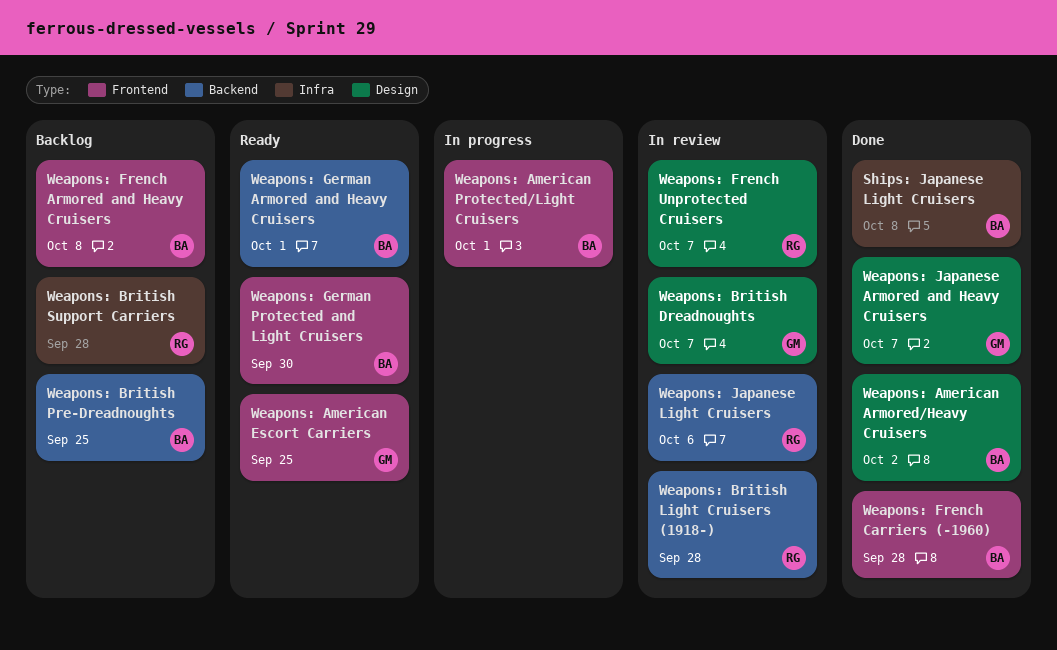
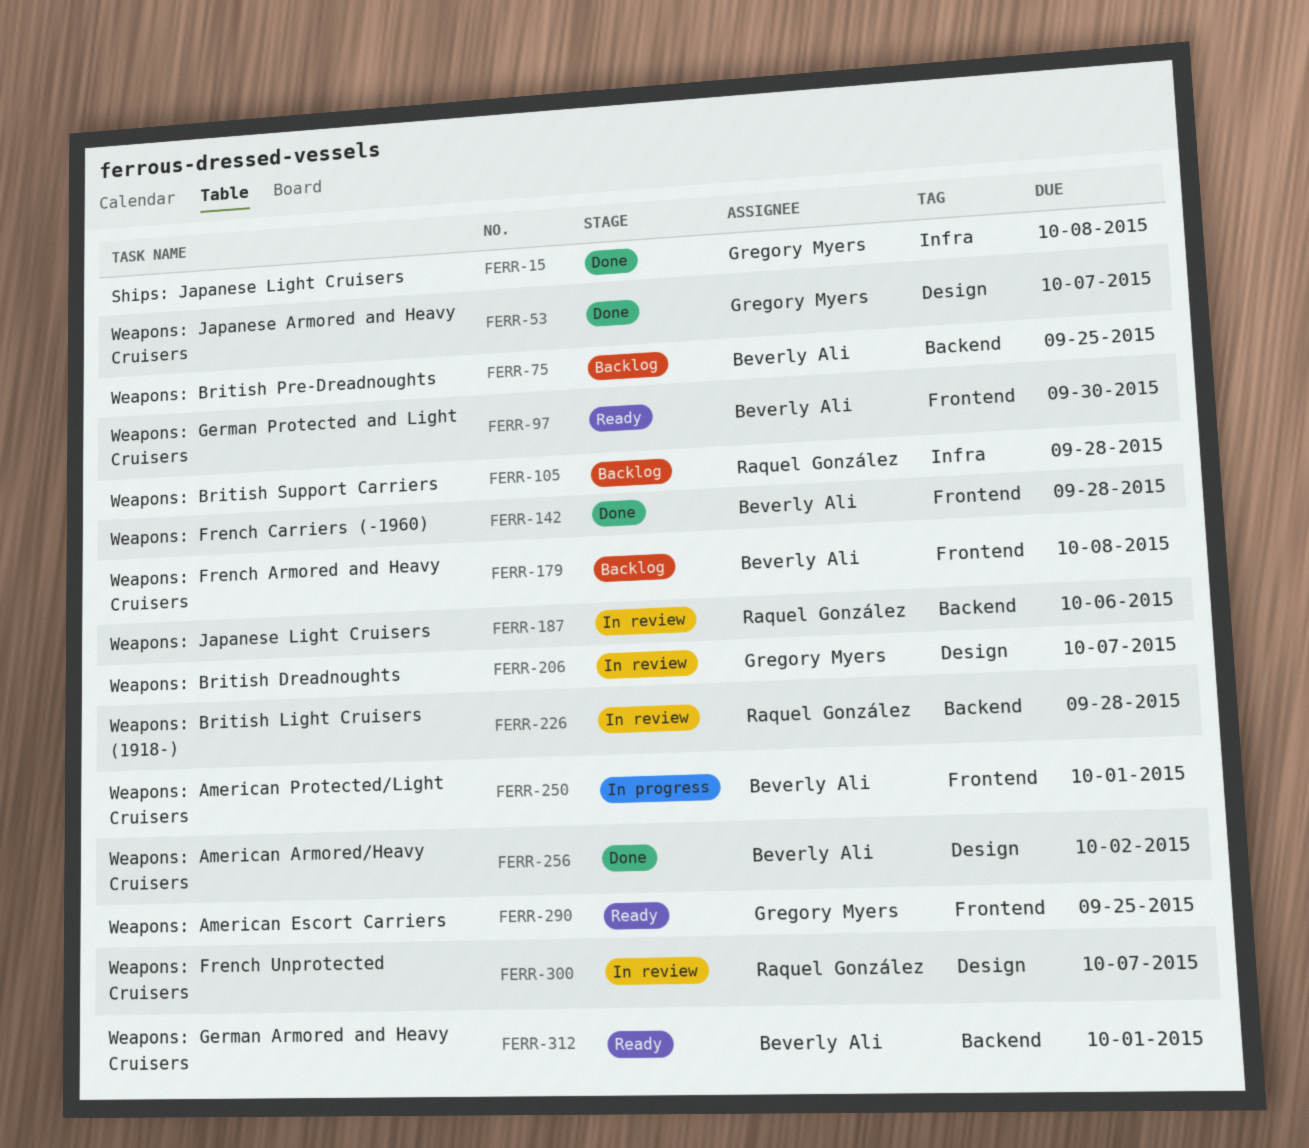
Ships: Japanese Light Cruisers, owner: Beverly Ali -> Gregory Myers

